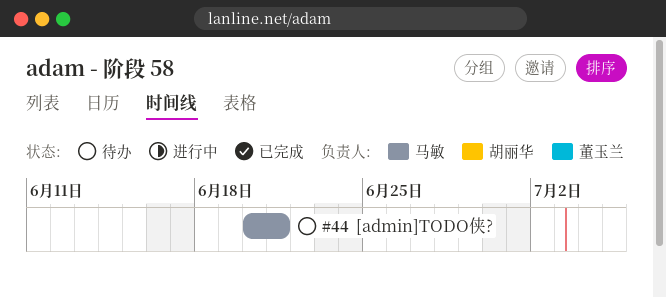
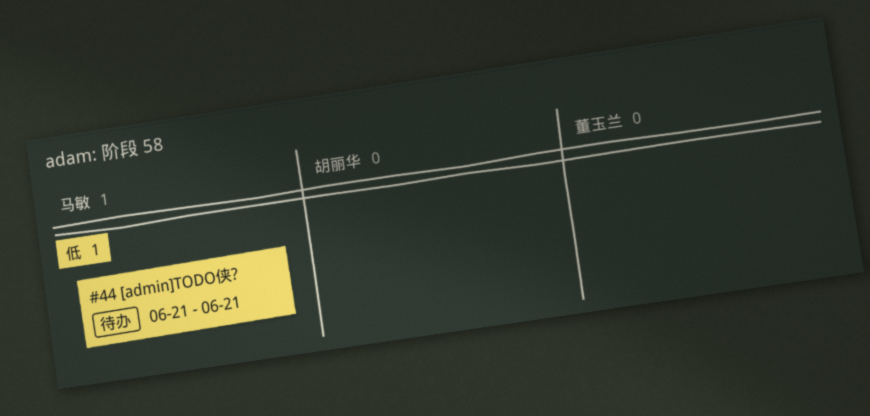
#44, start: Jun 20 -> Jun 21

